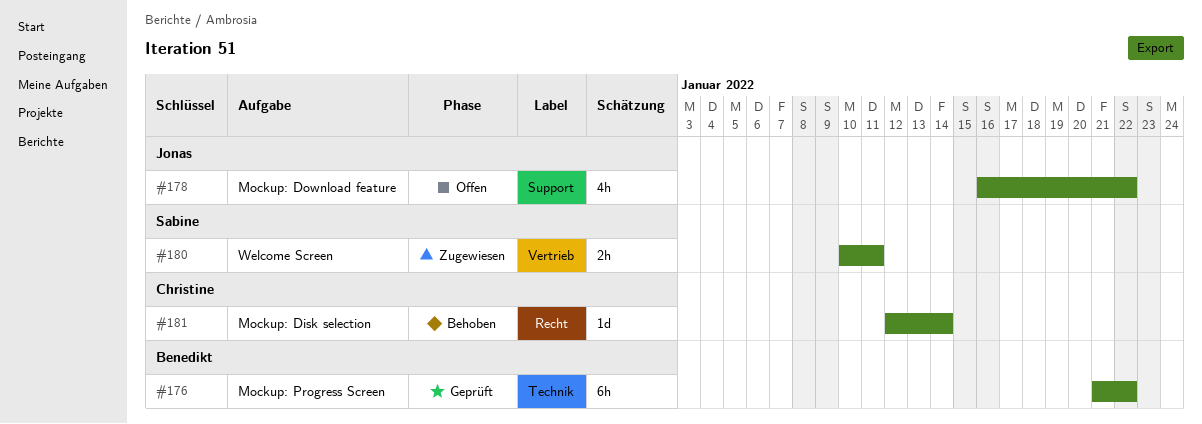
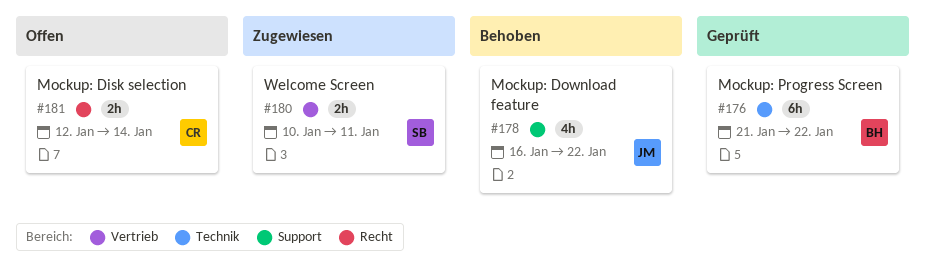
#178, status: Offen -> Behoben
#181, status: Behoben -> Offen
#181, estimate: 1d -> 2h

